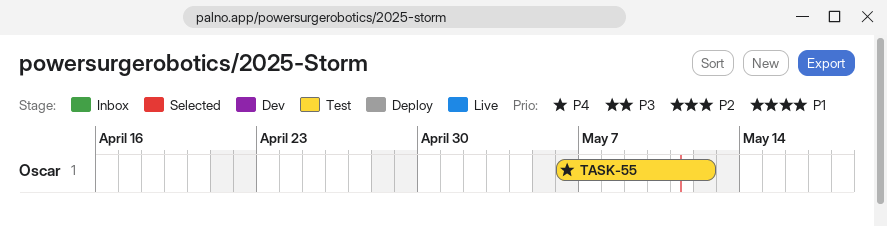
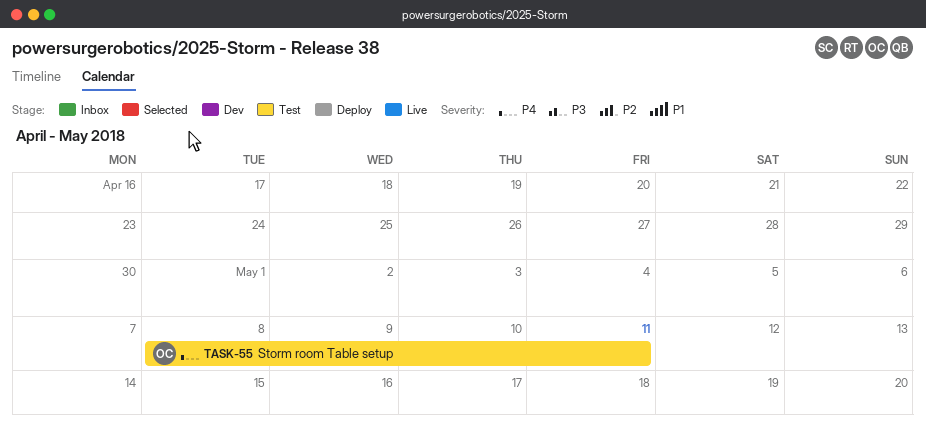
TASK-55, start: May 6 -> May 8
TASK-55, due: May 12 -> May 11

